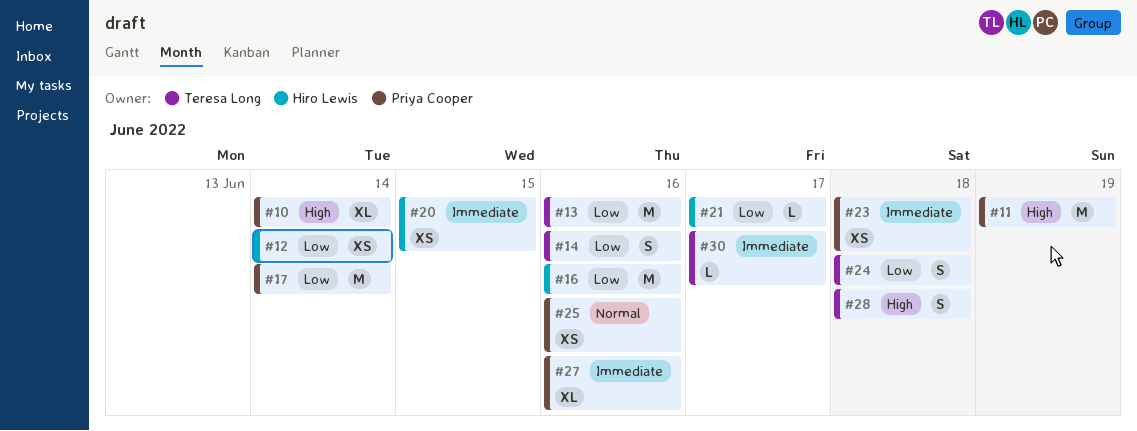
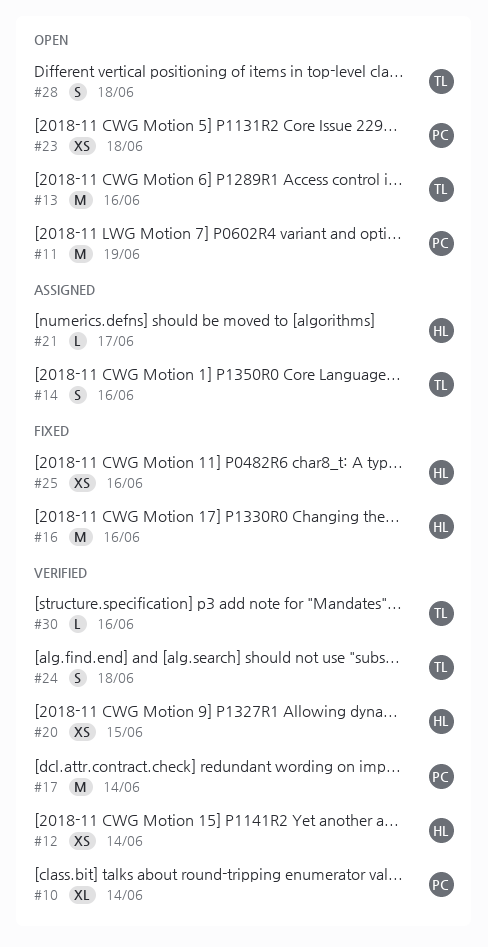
#25, owner: Priya Cooper -> Hiro Lewis
#27: present -> none
#30, due: Jun 17 -> Jun 16

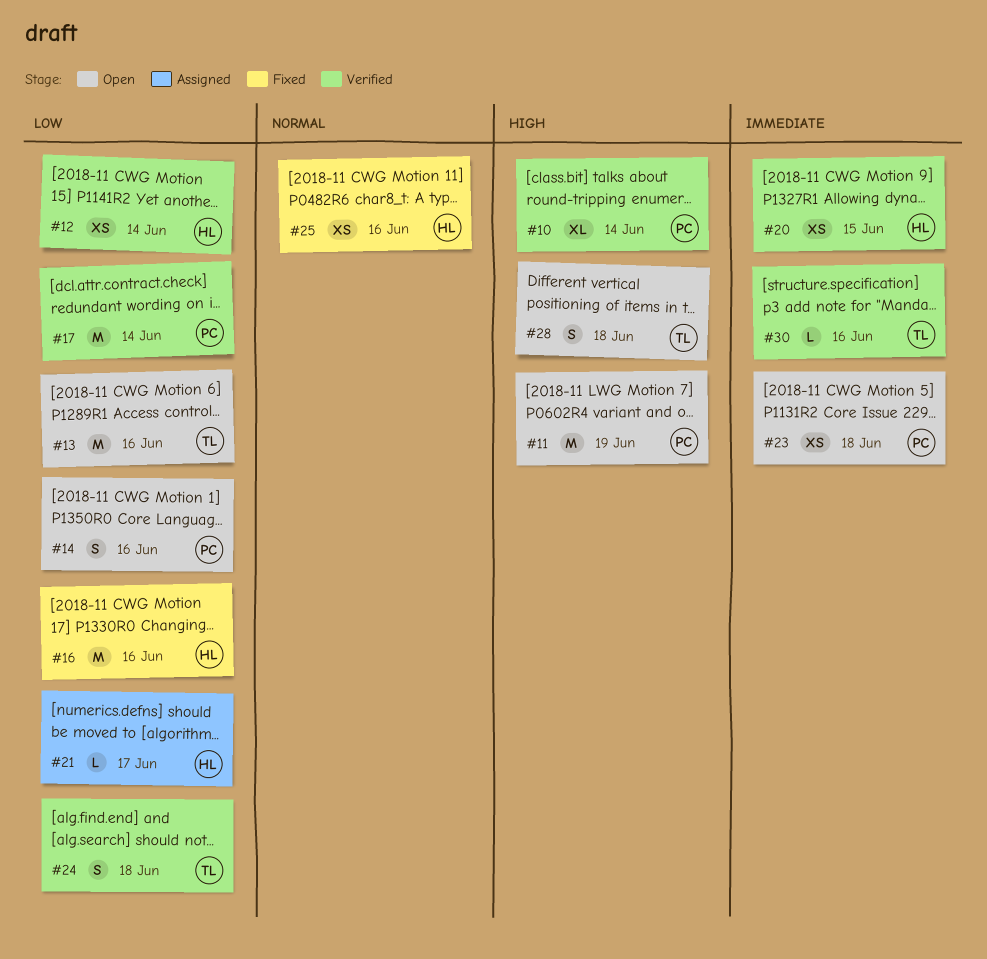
#14, status: Assigned -> Open
#14, owner: TL -> PC

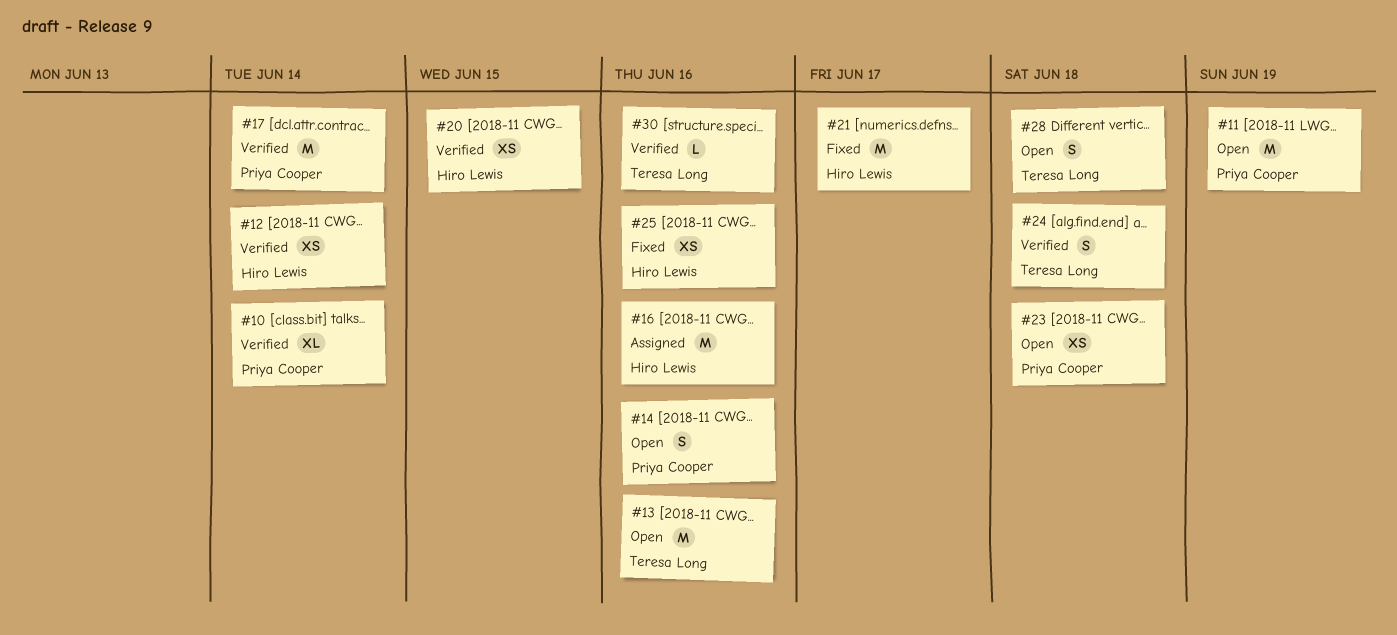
#16, status: Fixed -> Assigned
#21, status: Assigned -> Fixed
#21, estimate: L -> M

